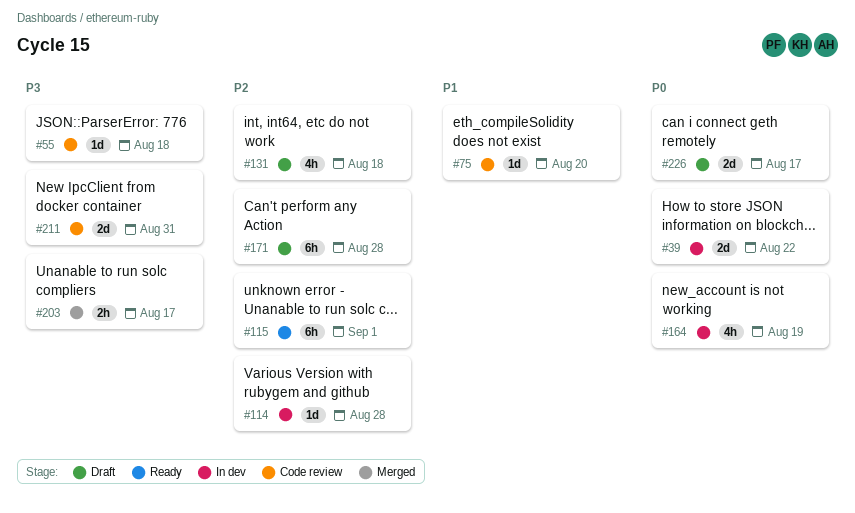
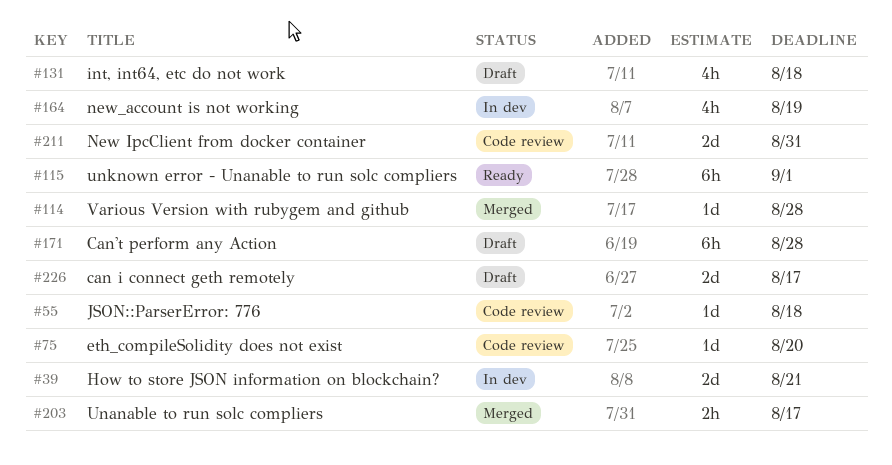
#39, due: Aug 22 -> Aug 21
#114, status: In dev -> Merged

